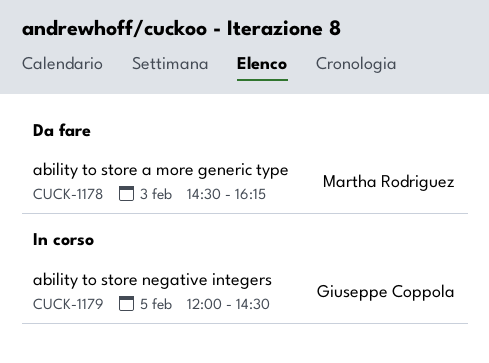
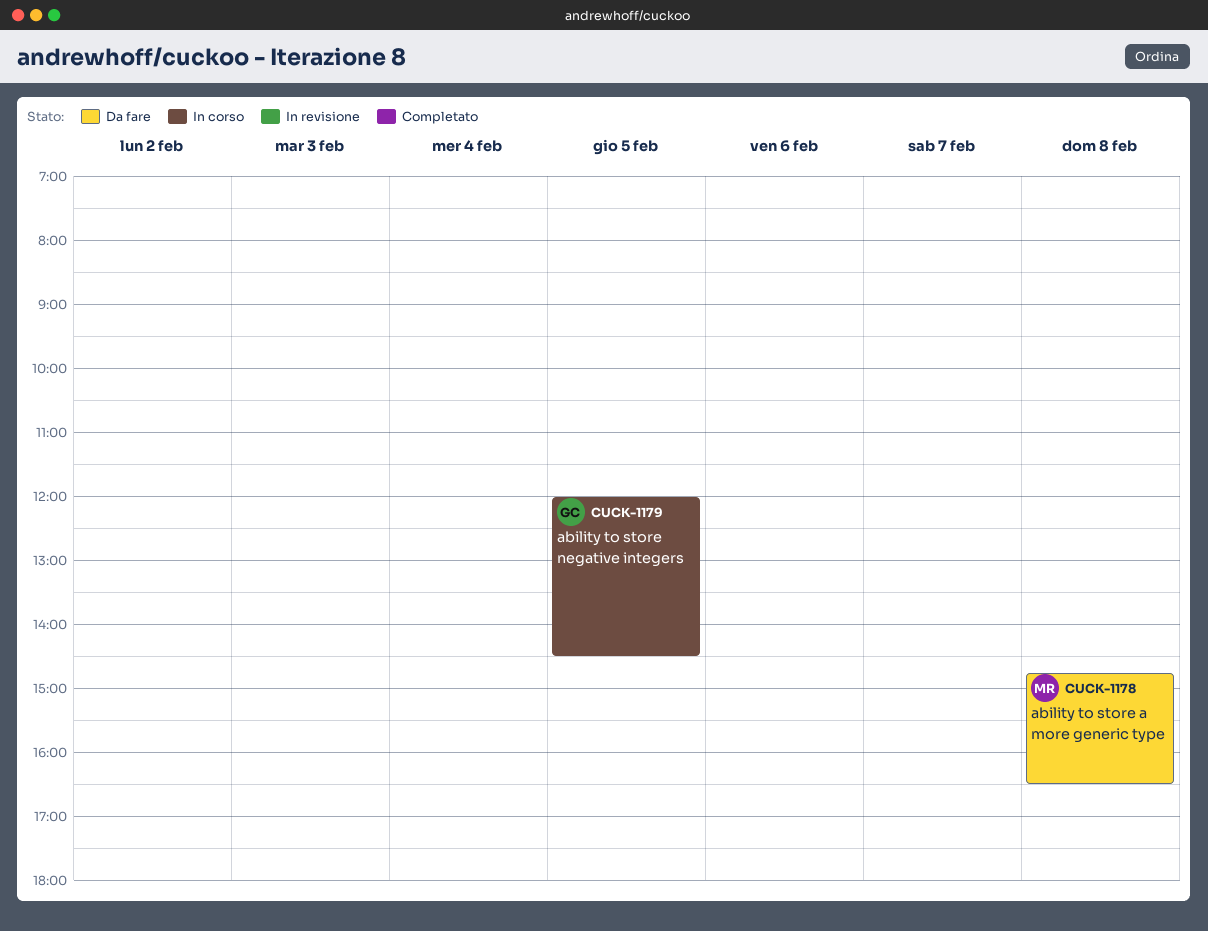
CUCK-1178, day: Feb 3 -> Feb 8
CUCK-1178, begins: 14:30 -> 14:45
CUCK-1178, ends: 16:15 -> 16:30

